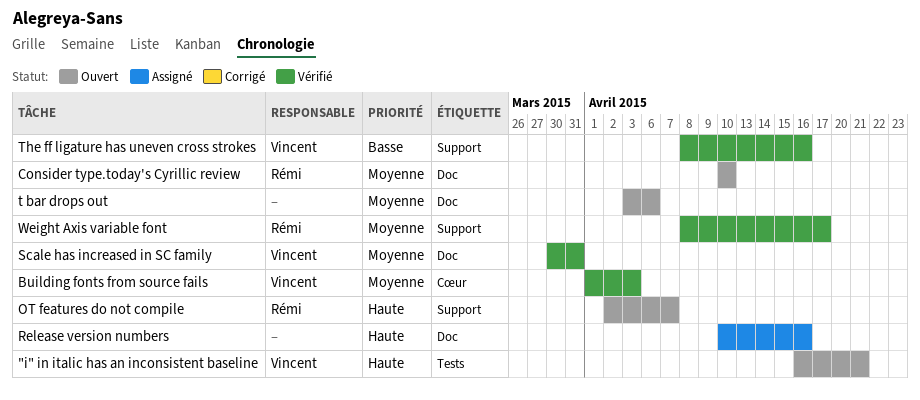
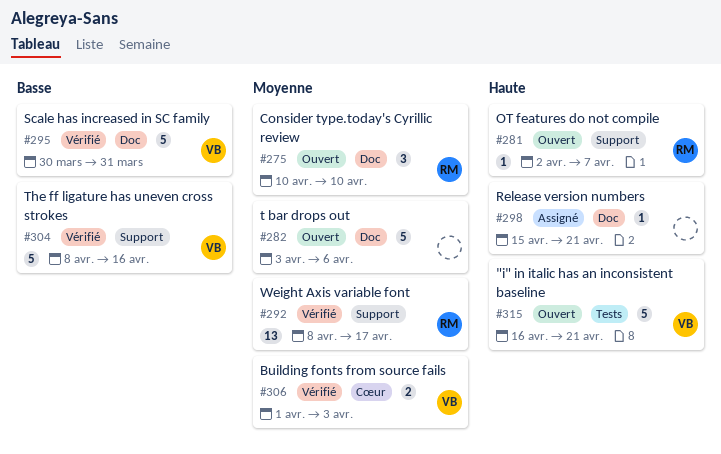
Release version numbers, start: Apr 10 -> Apr 15
Release version numbers, due: Apr 16 -> Apr 21
Scale has increased in SC family, priority: Moyenne -> Basse

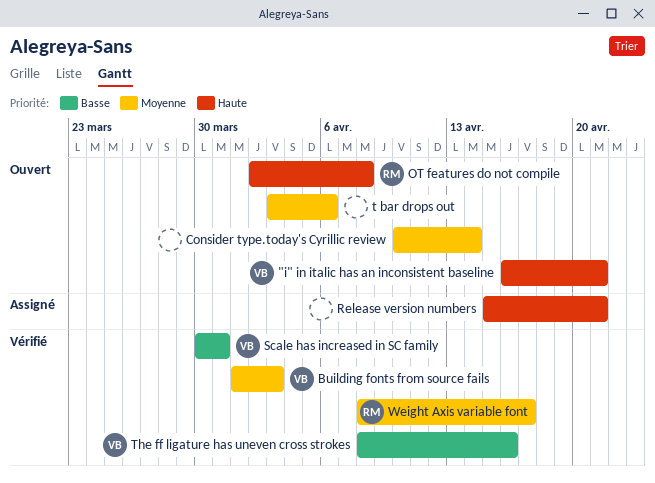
Consider type.today's Cyrillic review, owner: RM -> none
Consider type.today's Cyrillic review, due: Apr 10 -> Apr 14
OT features do not compile, due: Apr 7 -> Apr 8

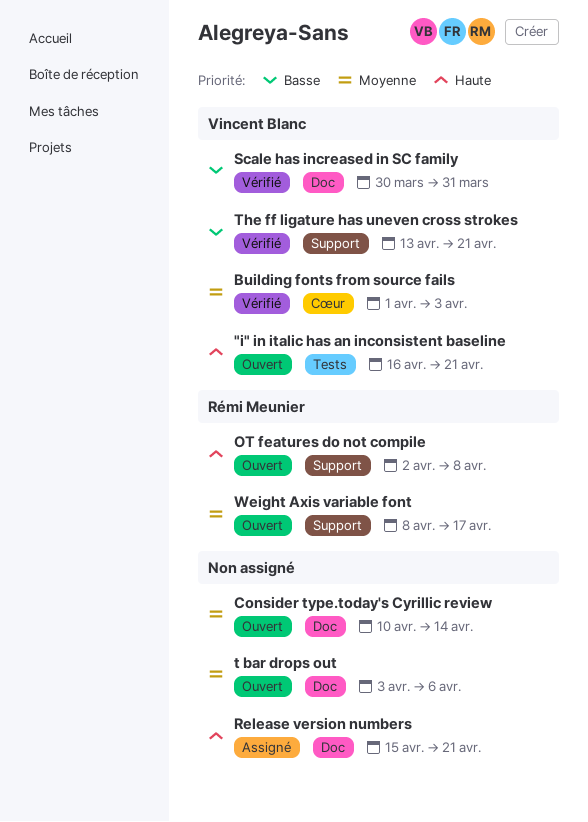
The ff ligature has uneven cross strokes, start: Apr 8 -> Apr 13
The ff ligature has uneven cross strokes, due: Apr 16 -> Apr 21
Weight Axis variable font, status: Vérifié -> Ouvert

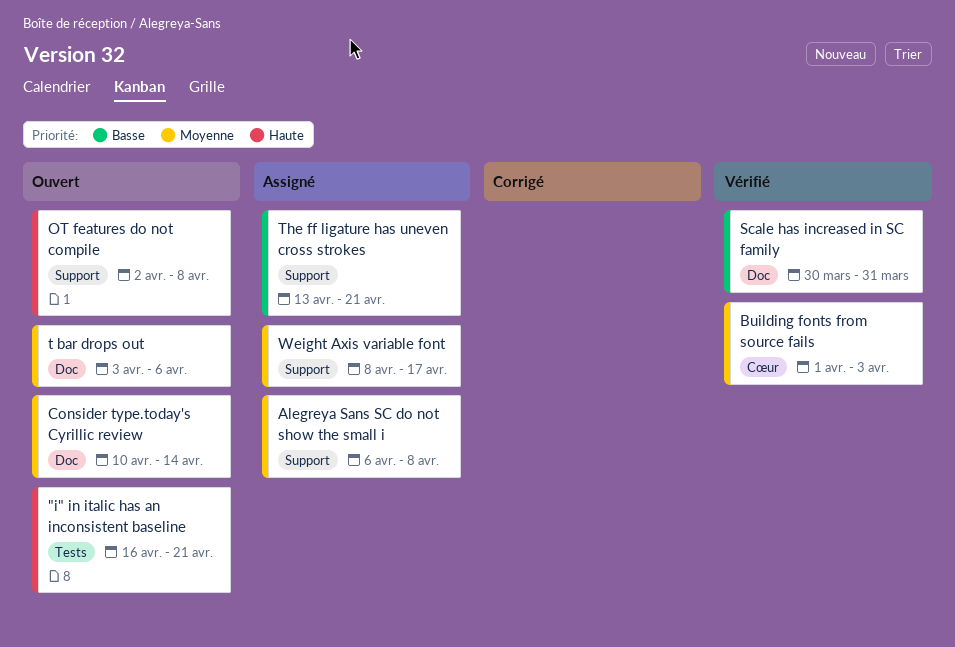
Alegreya Sans SC do not show the small i: none -> present
Release version numbers: present -> none
The ff ligature has uneven cross strokes, status: Vérifié -> Assigné
Weight Axis variable font, status: Ouvert -> Assigné

